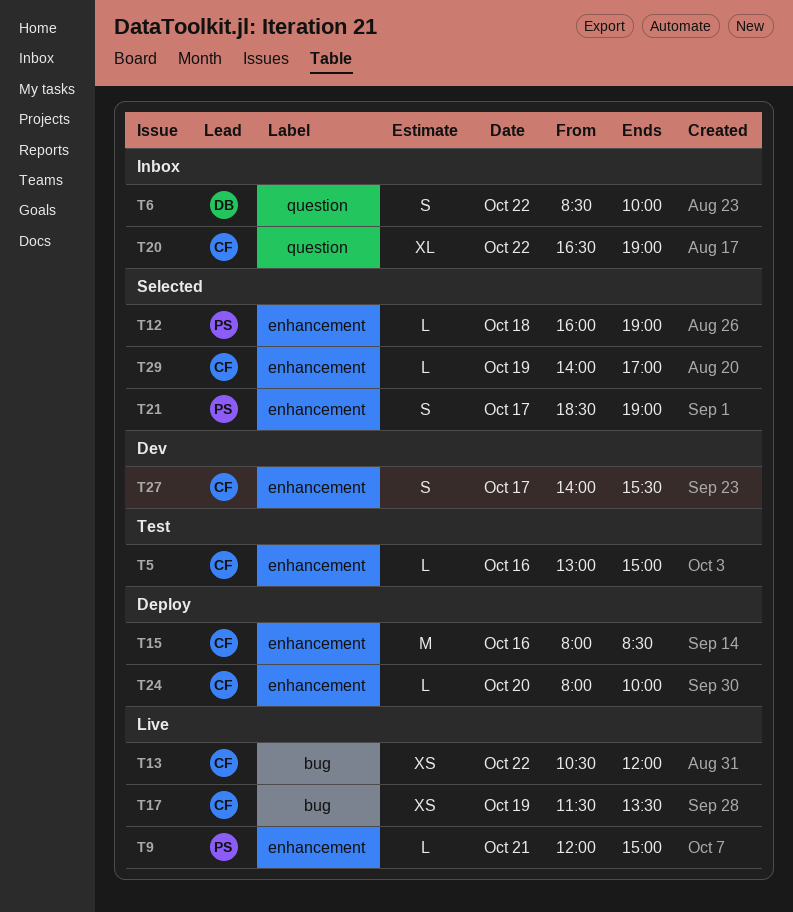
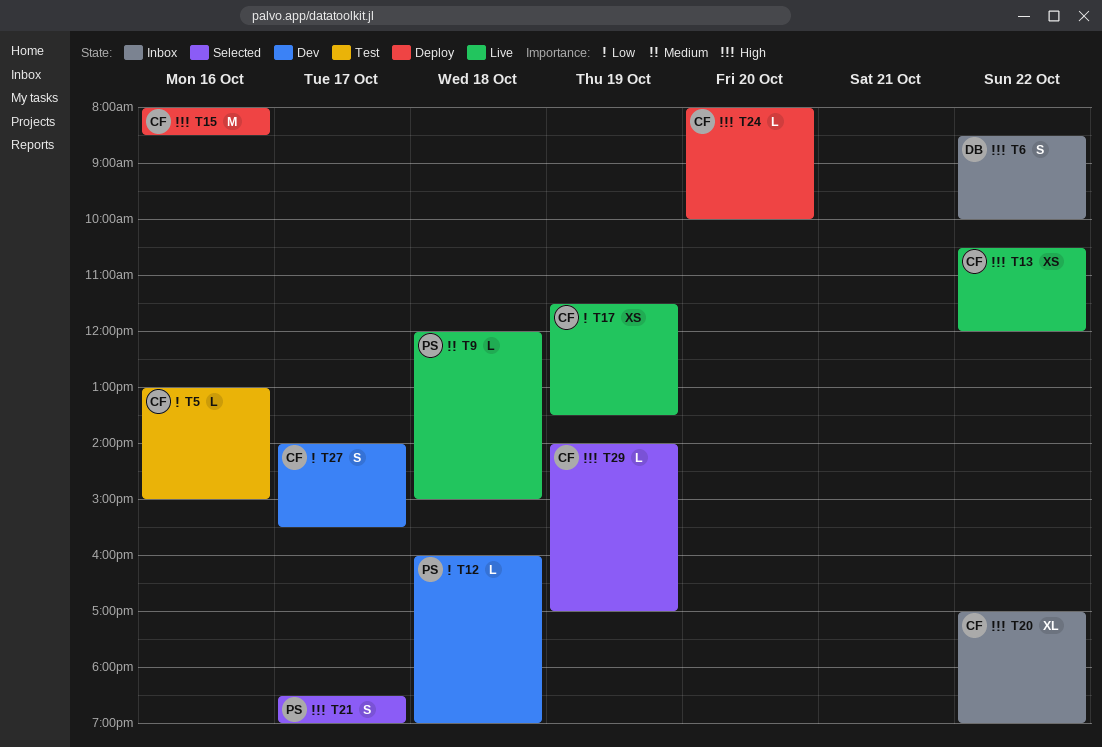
T9, day: Oct 21 -> Oct 18
T12, status: Selected -> Dev
T20, begins: 16:30 -> 17:00

